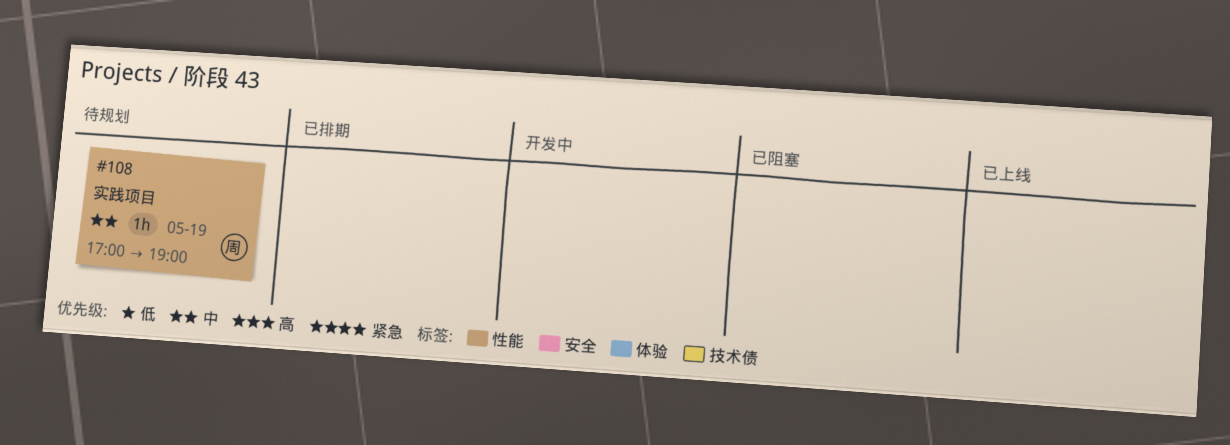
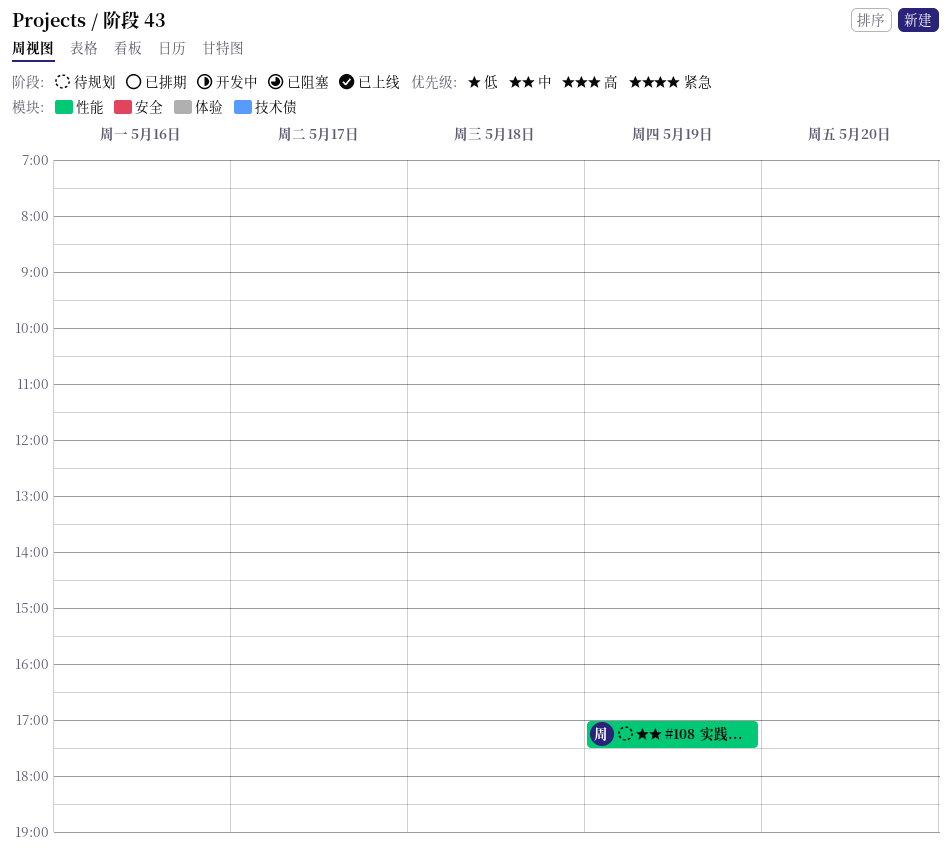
#108, ends: 19:00 -> 17:30

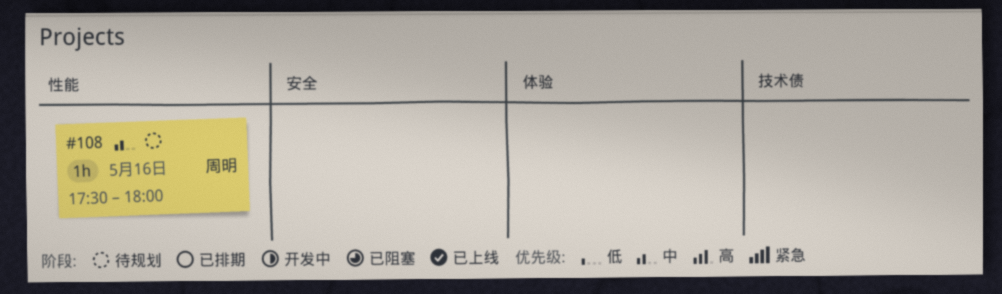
#108, day: May 19 -> May 16
#108, begins: 17:00 -> 17:30
#108, ends: 17:30 -> 18:00

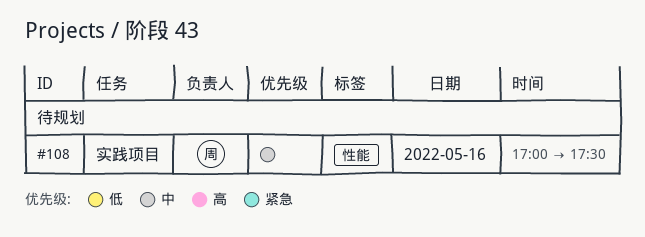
#108, begins: 17:30 -> 17:00
#108, ends: 18:00 -> 17:30

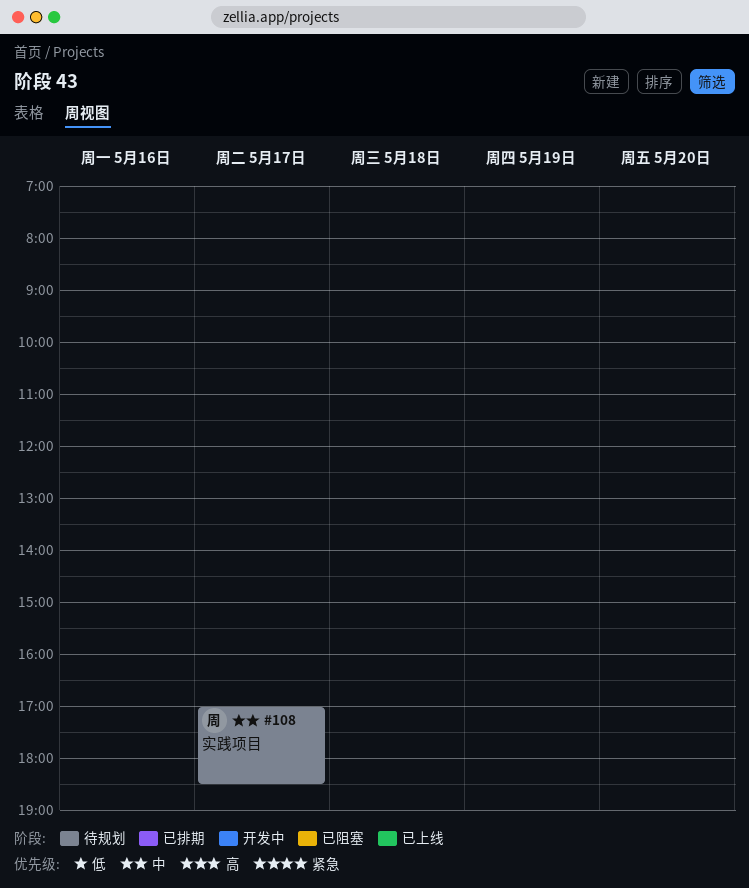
#108, day: May 16 -> May 17
#108, ends: 17:30 -> 18:30

